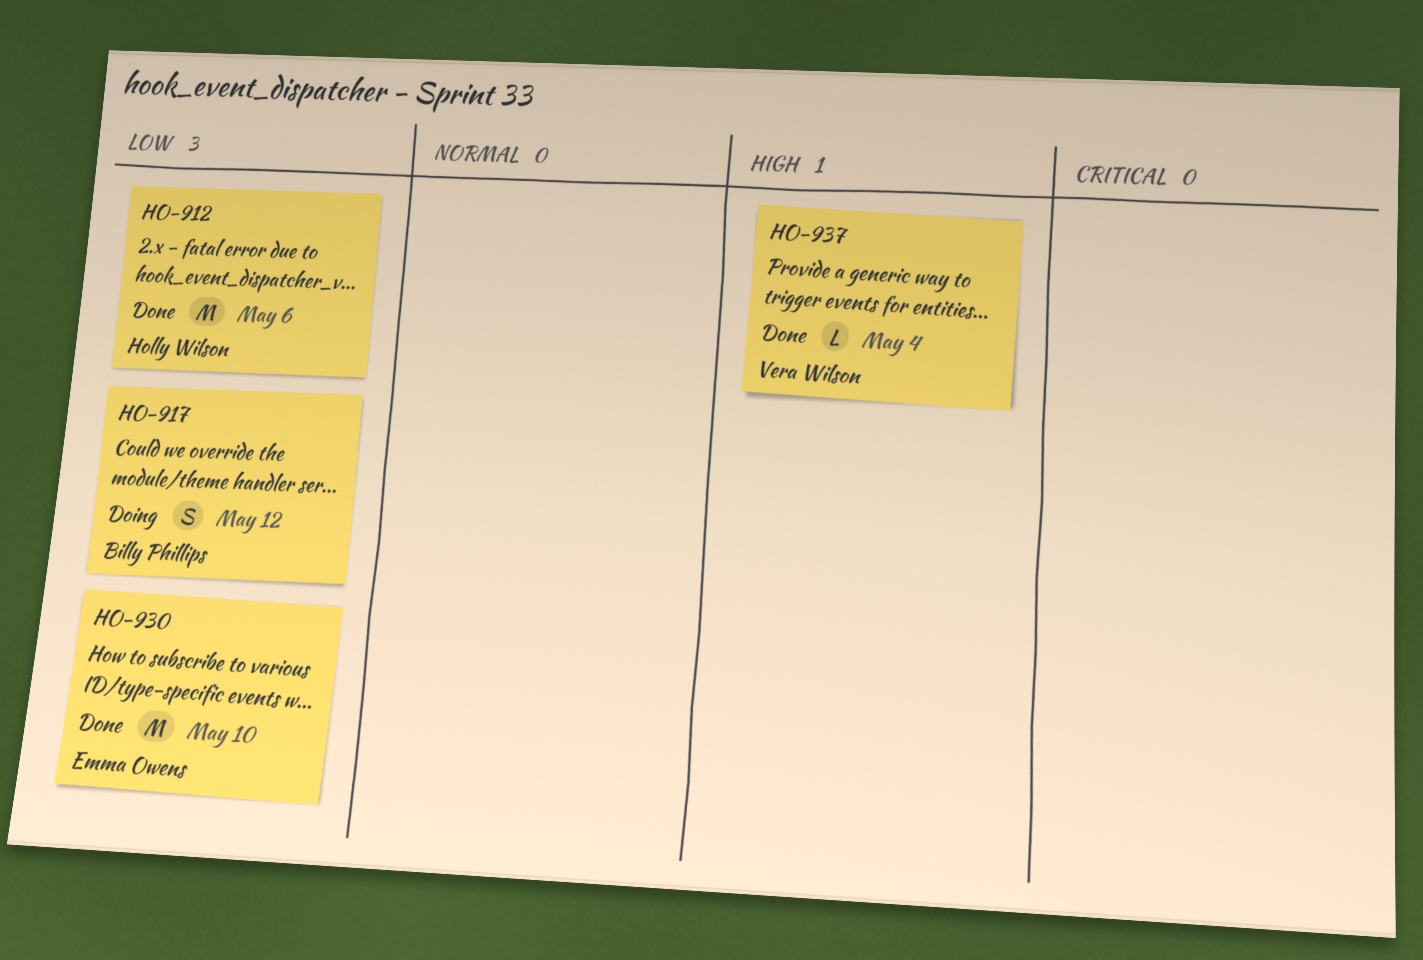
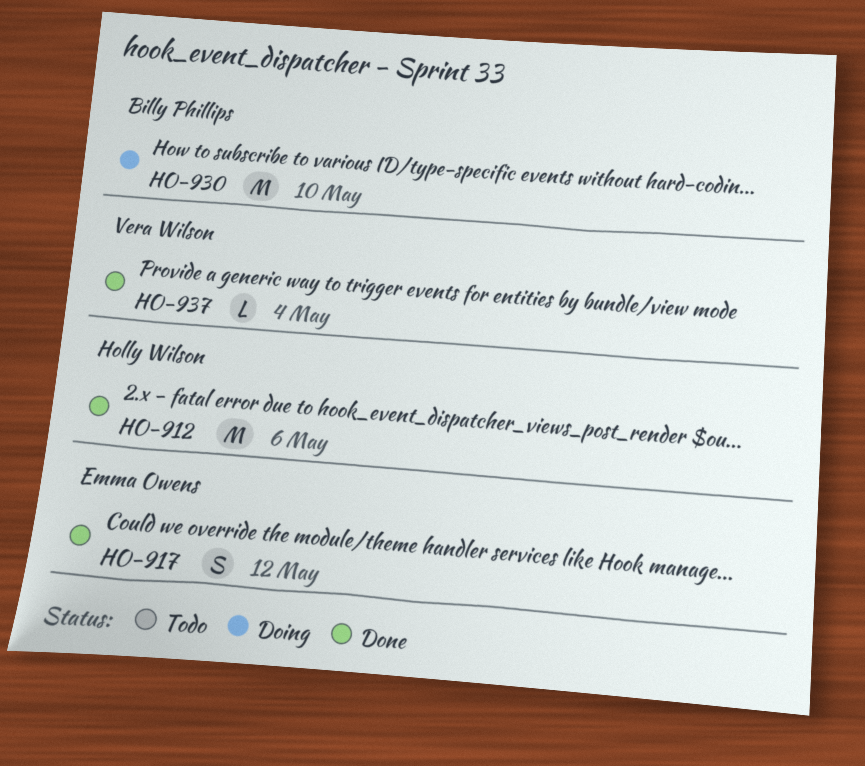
HO-917, status: Doing -> Done
HO-917, owner: Billy Phillips -> Emma Owens
HO-930, status: Done -> Doing
HO-930, owner: Emma Owens -> Billy Phillips

